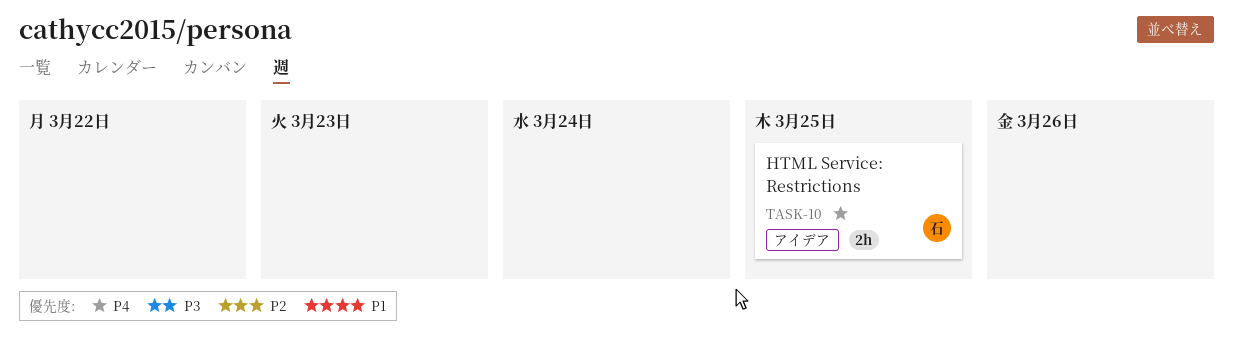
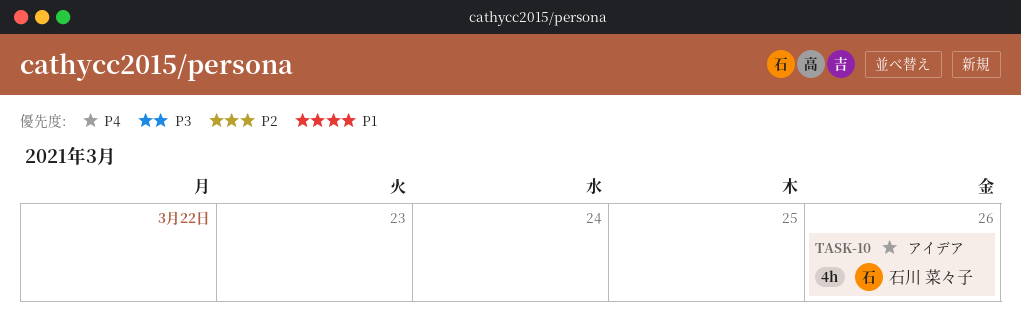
TASK-10, estimate: 2h -> 4h
TASK-10, due: Mar 25 -> Mar 26

